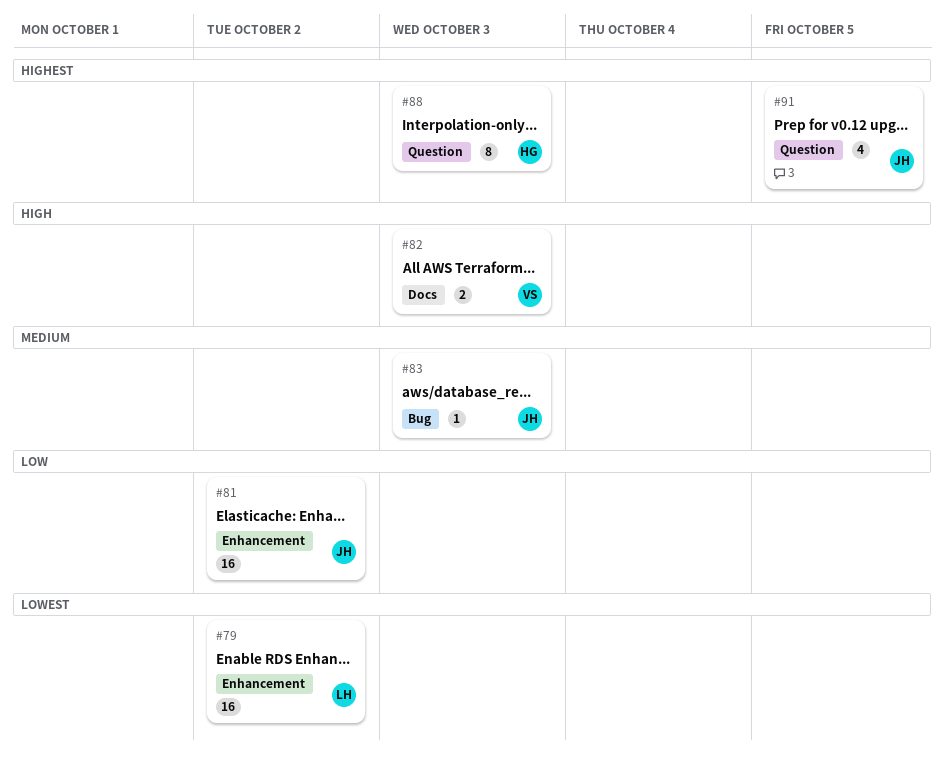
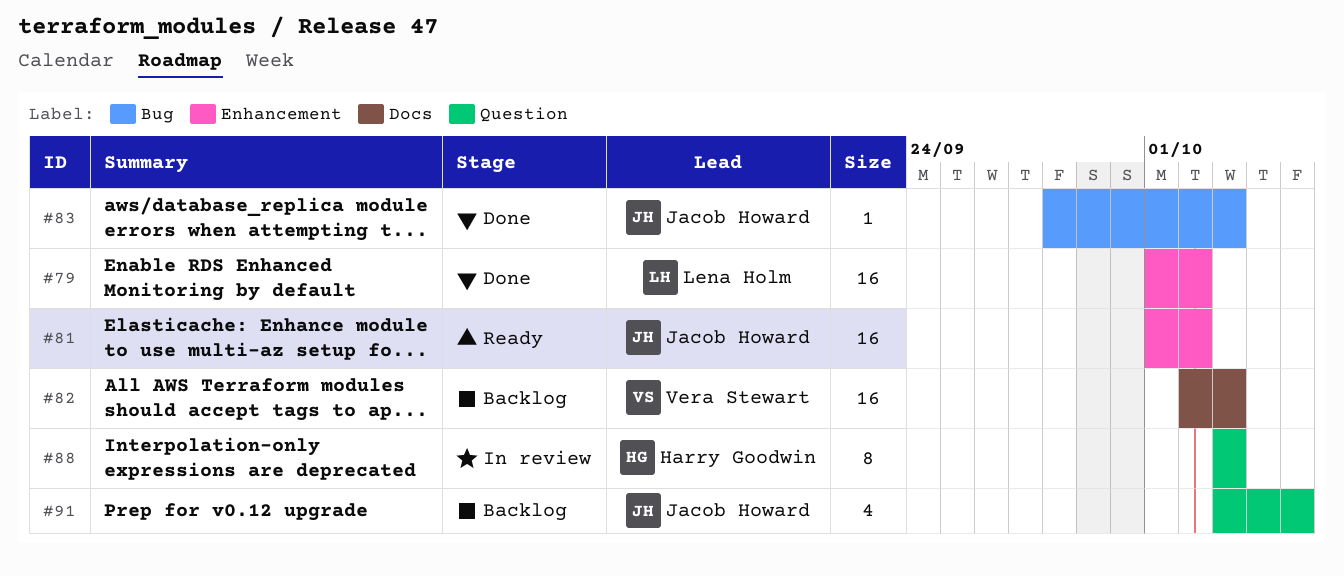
#82, estimate: 2 -> 16

